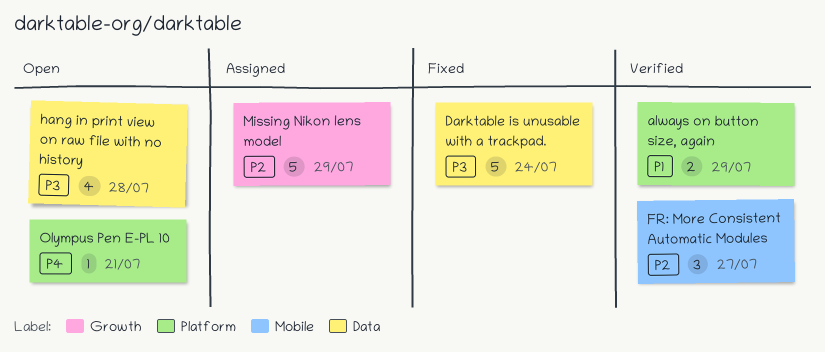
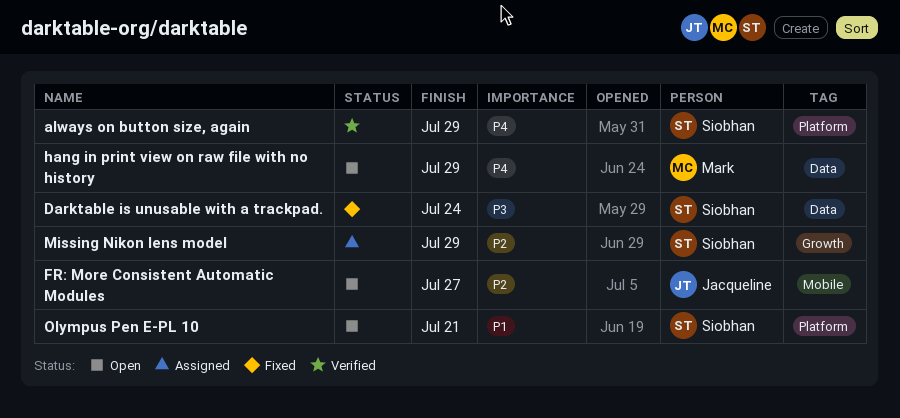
always on button size, again, priority: P1 -> P4
FR: More Consistent Automatic Modules, status: Verified -> Open
hang in print view on raw file with no history, priority: P3 -> P4
hang in print view on raw file with no history, due: Jul 28 -> Jul 29
Olympus Pen E-PL 10, priority: P4 -> P1

